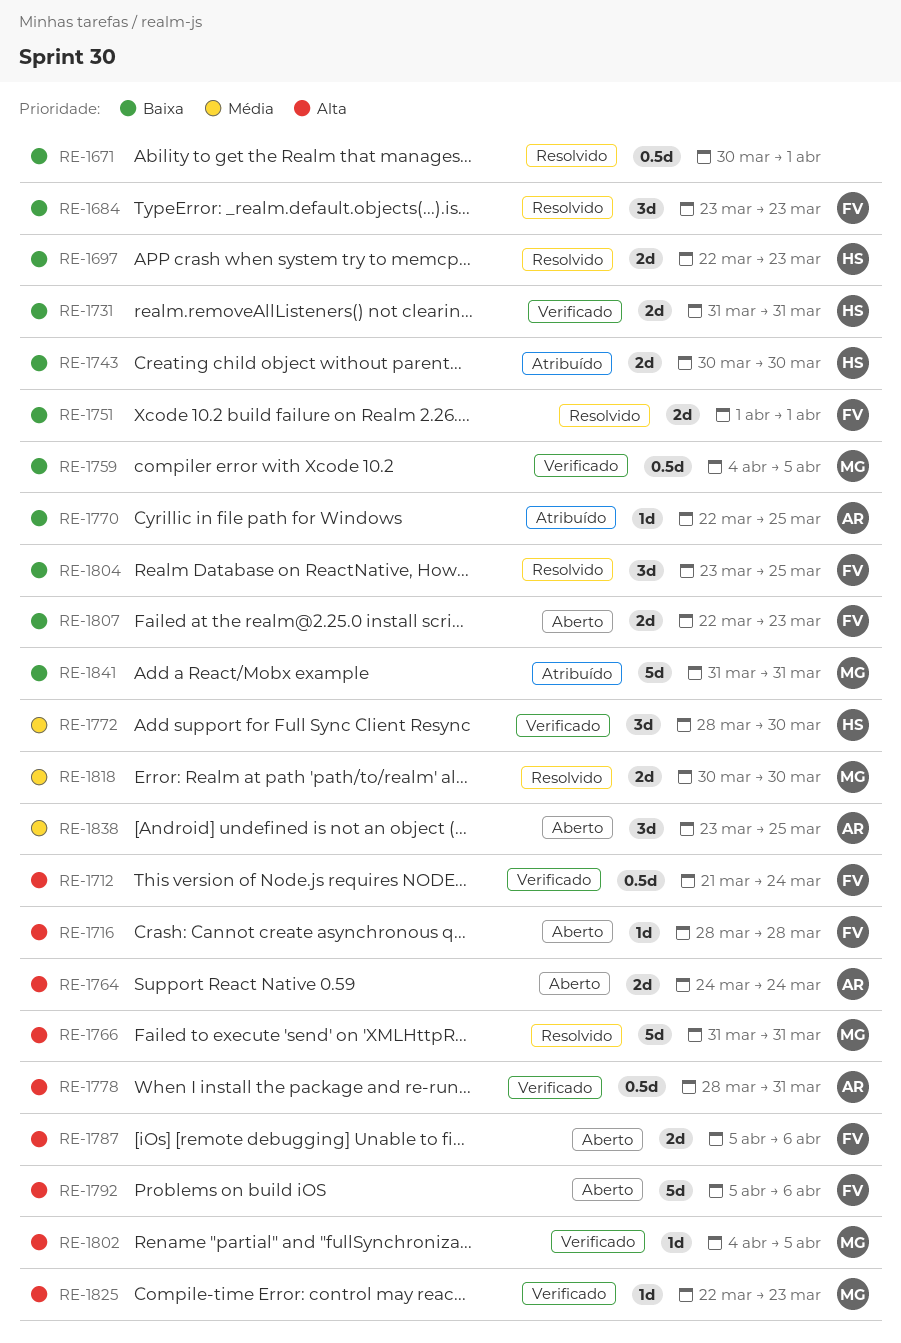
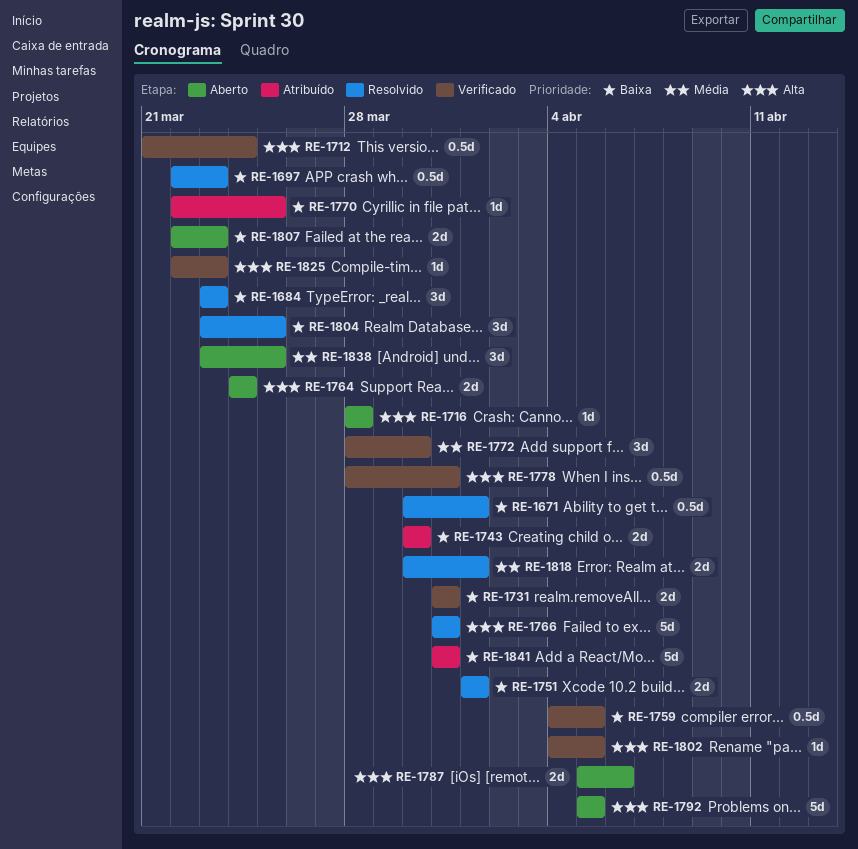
RE-1697, estimate: 2d -> 0.5d
RE-1792, due: Apr 6 -> Apr 5
RE-1818, due: Mar 30 -> Apr 1

